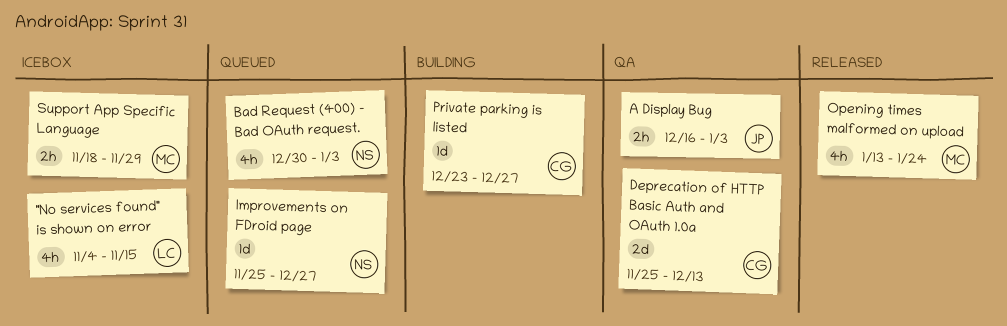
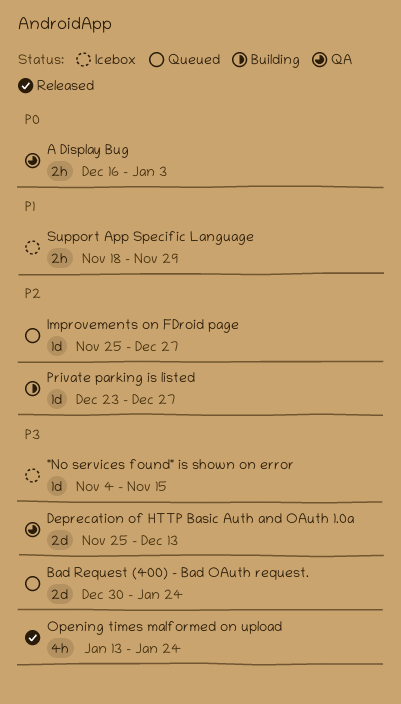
"No services found" is shown on error, estimate: 4h -> 1d
Bad Request (400) - Bad OAuth request., estimate: 4h -> 2d
Bad Request (400) - Bad OAuth request., due: Jan 3 -> Jan 24

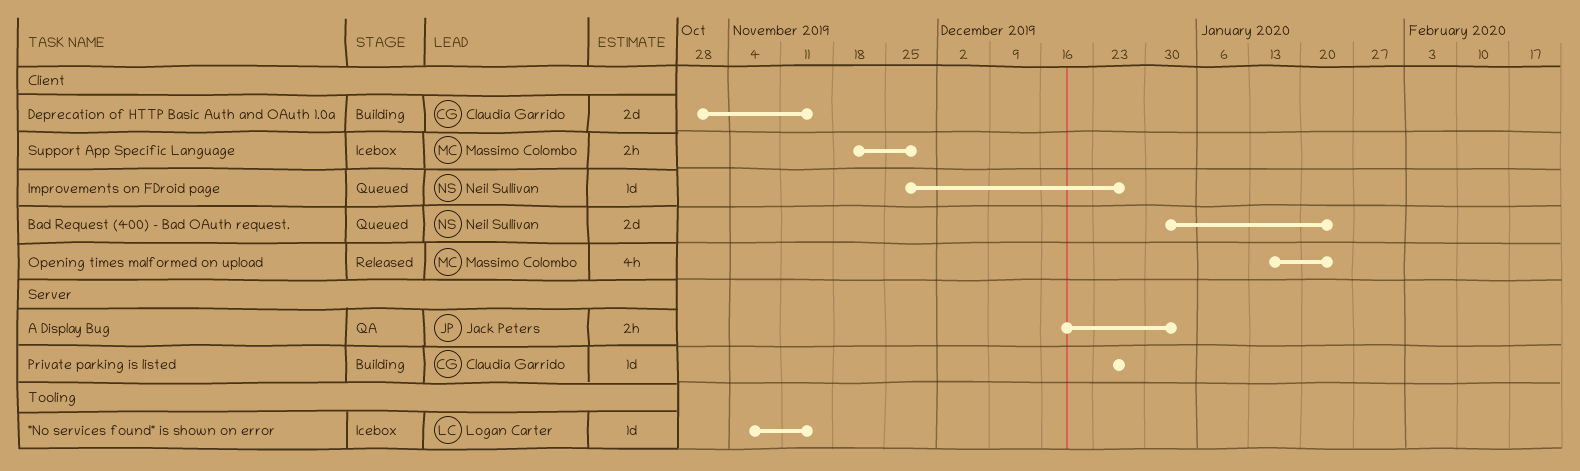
Deprecation of HTTP Basic Auth and OAuth 1.0a, status: QA -> Building
Deprecation of HTTP Basic Auth and OAuth 1.0a, start: Nov 25 -> Oct 28
Deprecation of HTTP Basic Auth and OAuth 1.0a, due: Dec 13 -> Nov 15

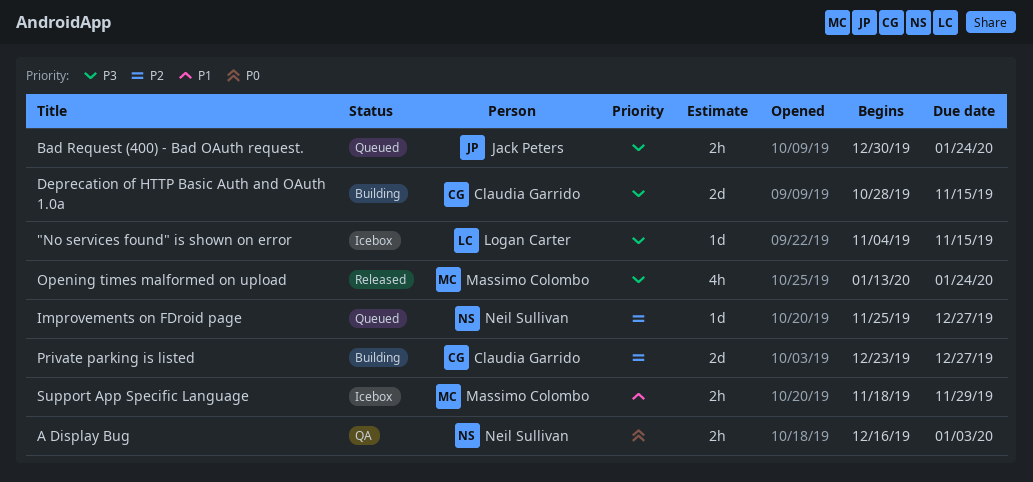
A Display Bug, owner: Jack Peters -> Neil Sullivan
Bad Request (400) - Bad OAuth request., owner: Neil Sullivan -> Jack Peters
Bad Request (400) - Bad OAuth request., estimate: 2d -> 2h
Private parking is listed, estimate: 1d -> 2d

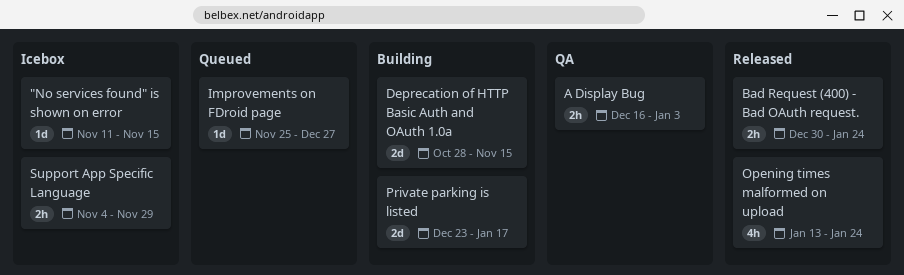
"No services found" is shown on error, start: Nov 4 -> Nov 11
Bad Request (400) - Bad OAuth request., status: Queued -> Released
Private parking is listed, due: Dec 27 -> Jan 17
Support App Specific Language, start: Nov 18 -> Nov 4

